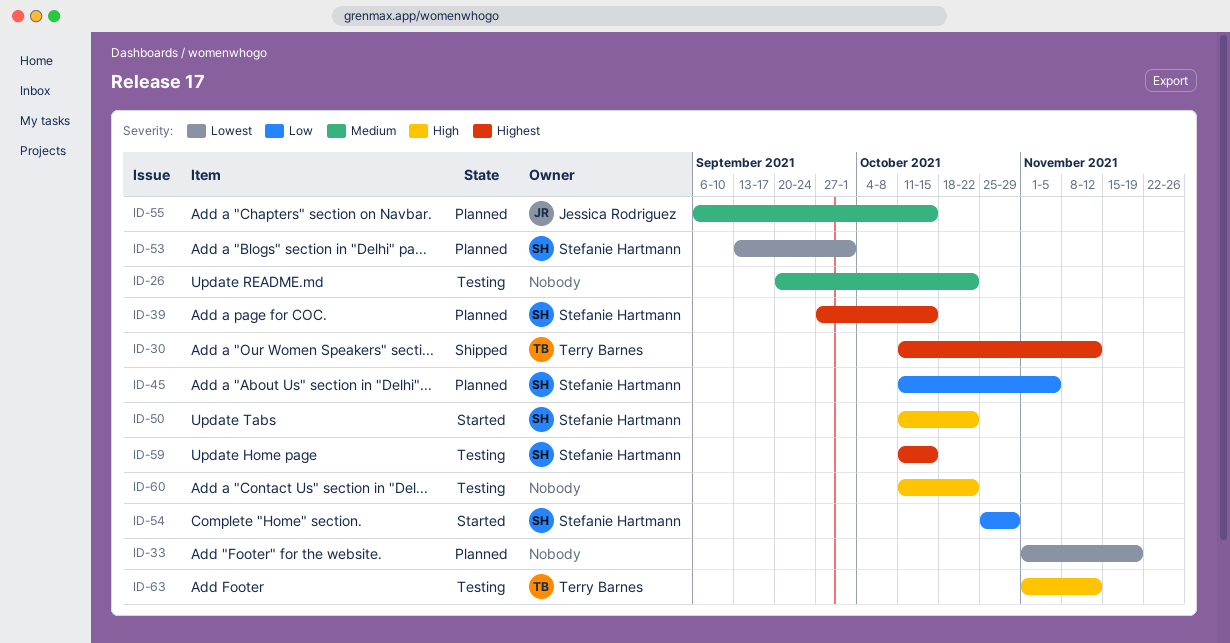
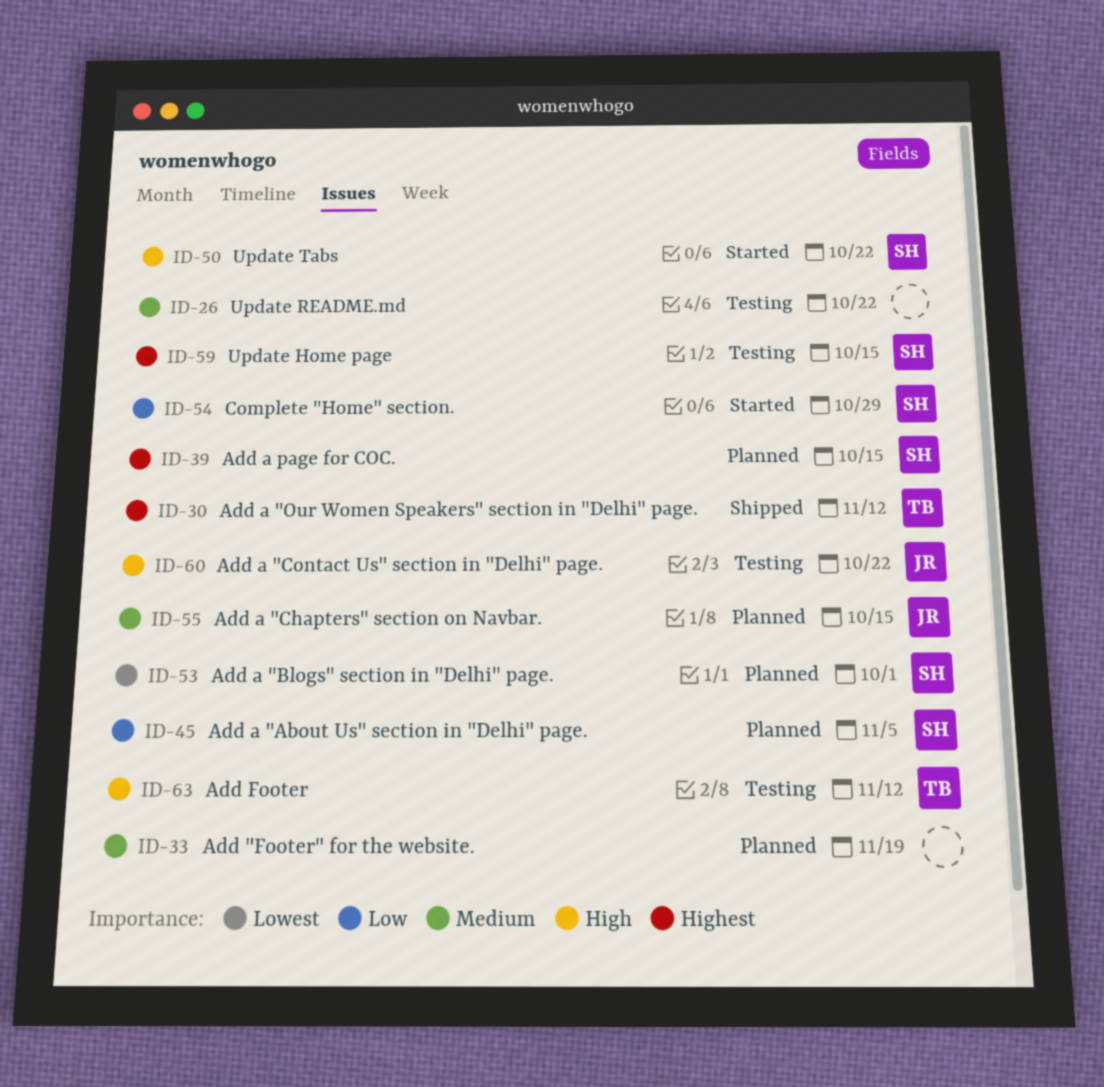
ID-33, priority: Lowest -> Medium
ID-60, owner: none -> Jessica Rodriguez

